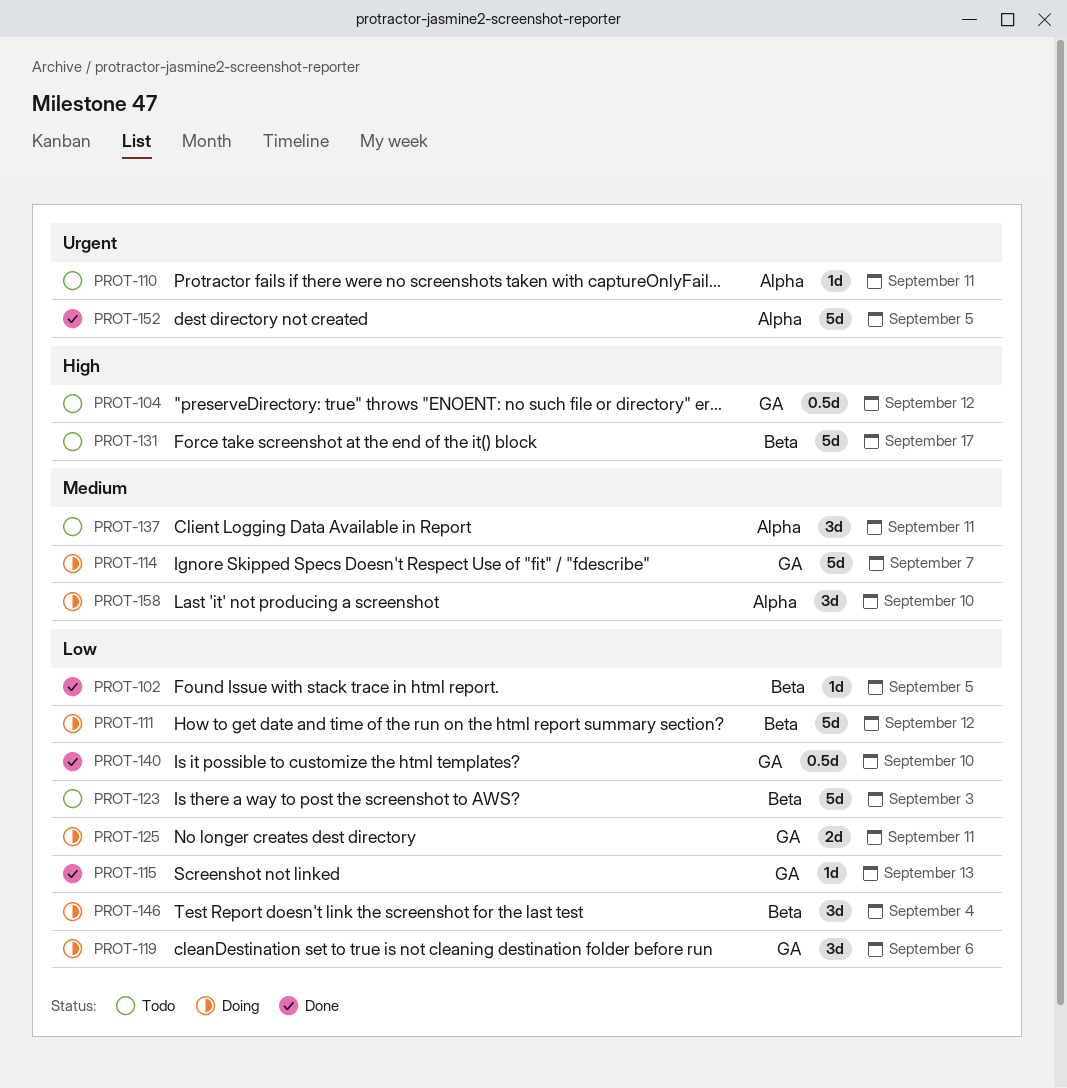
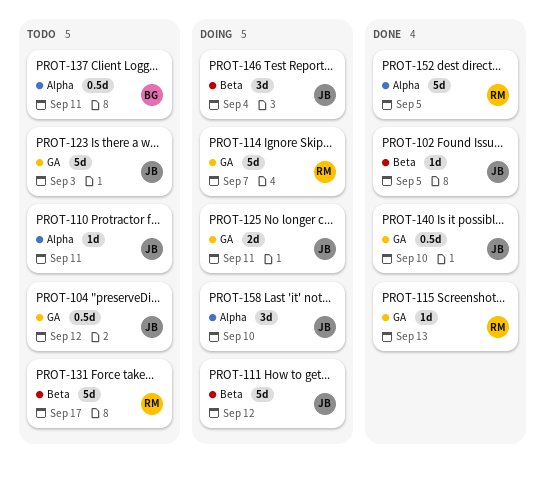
PROT-119: present -> none
PROT-123, label: Beta -> GA
PROT-137, estimate: 3d -> 0.5d

